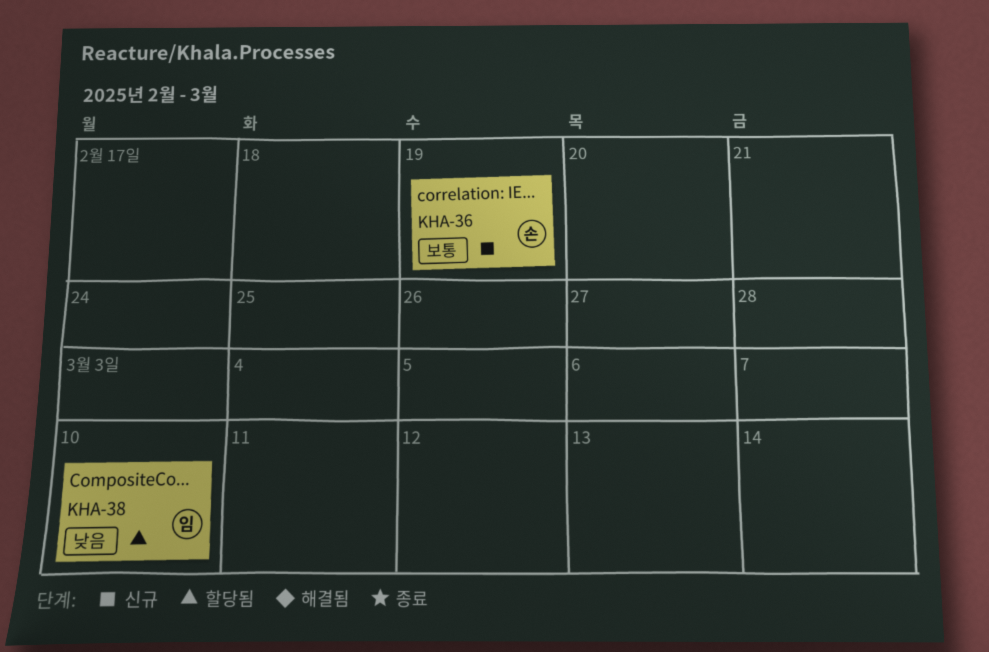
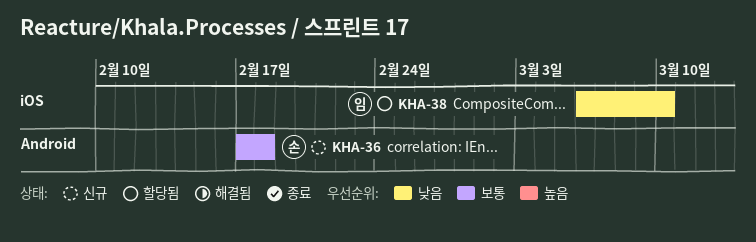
KHA-36, due: Feb 19 -> Feb 18

